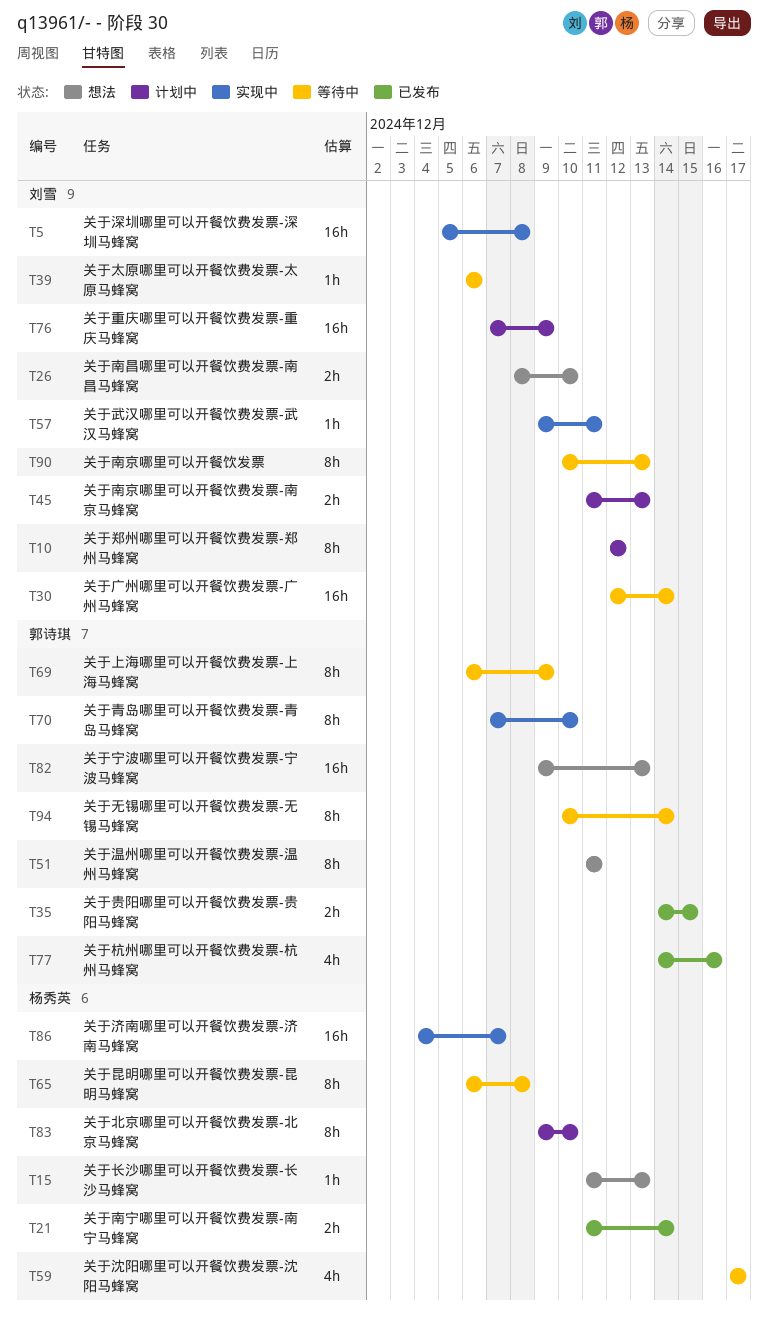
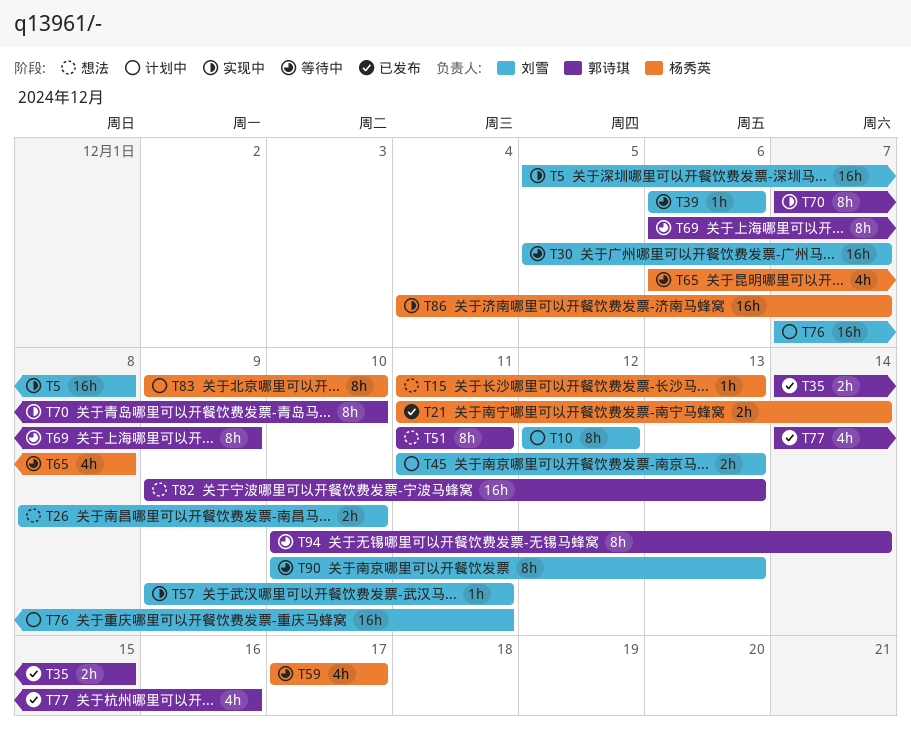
T30, start: Dec 12 -> Dec 5
T30, due: Dec 14 -> Dec 7
T65, estimate: 8h -> 4h
T76, due: Dec 9 -> Dec 11

